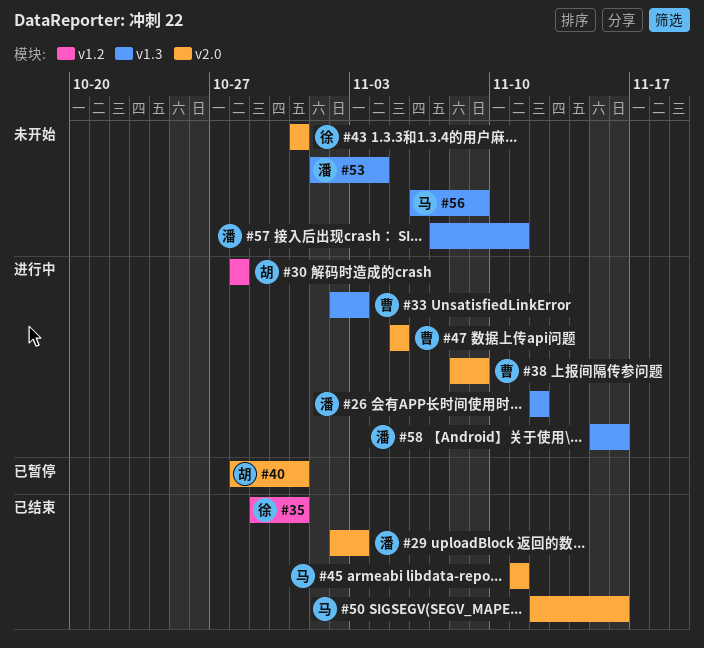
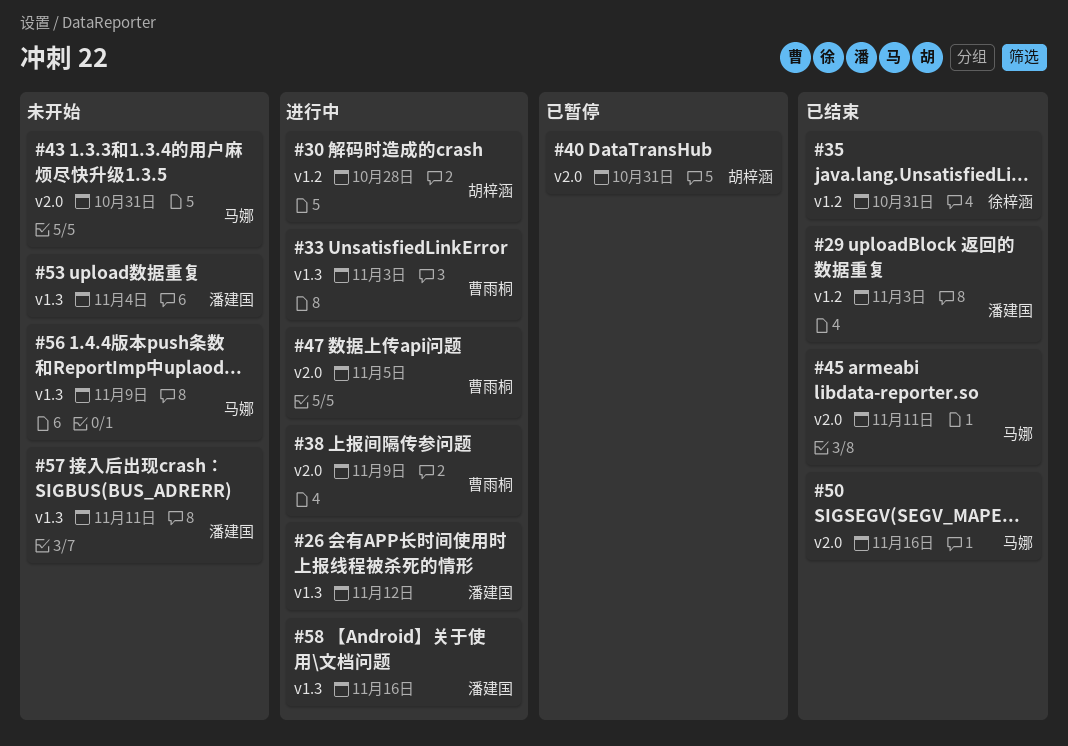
#29, label: v2.0 -> v1.2
#43, owner: 徐梓涵 -> 马娜

